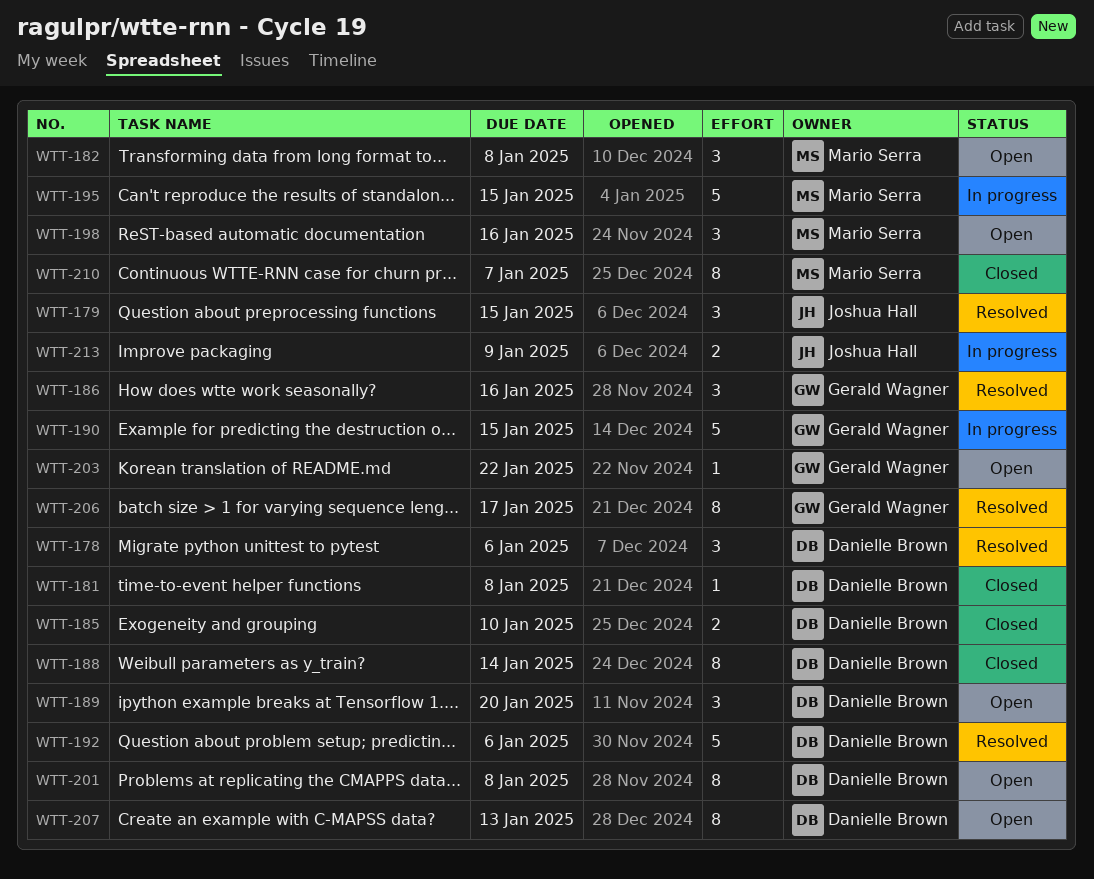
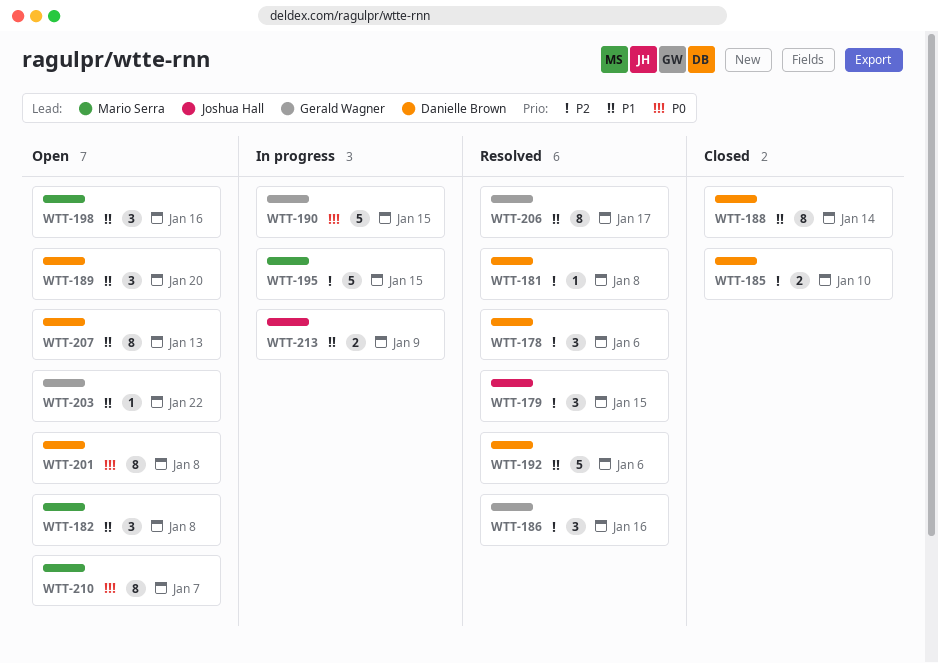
WTT-181, status: Closed -> Resolved
WTT-210, status: Closed -> Open

